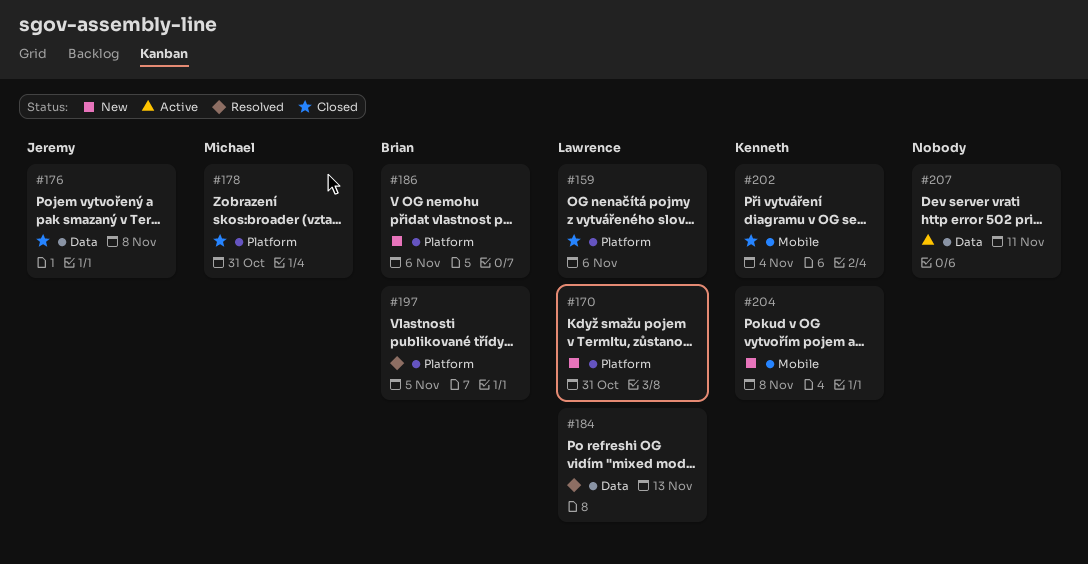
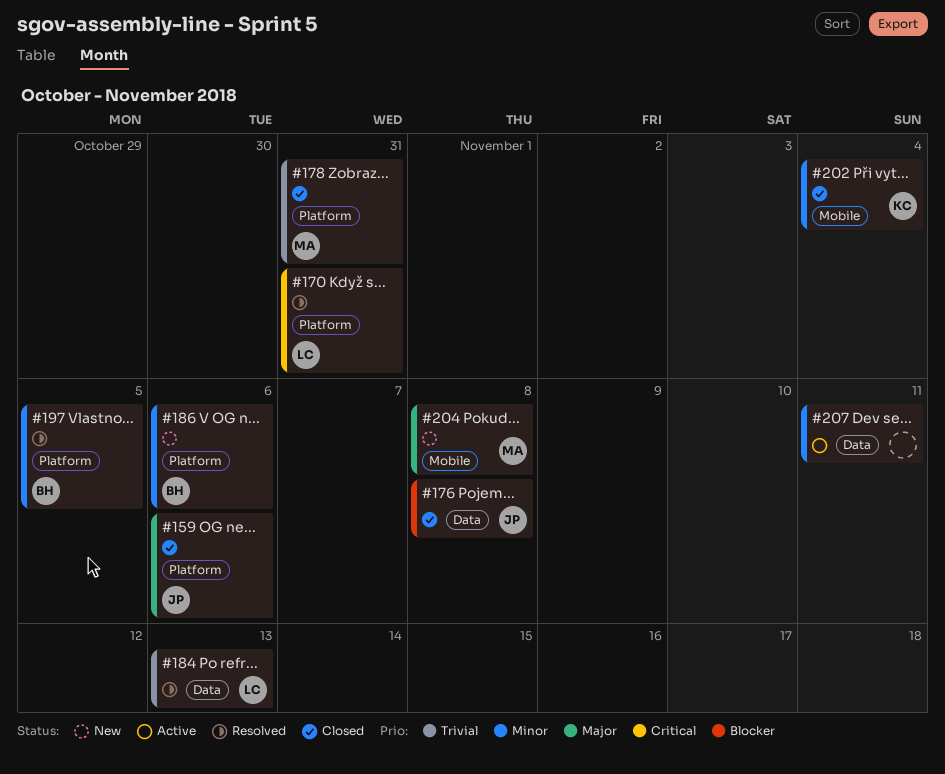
#159, owner: Lawrence -> Jeremy
#170, status: New -> Resolved
#204, owner: Kenneth -> Michael

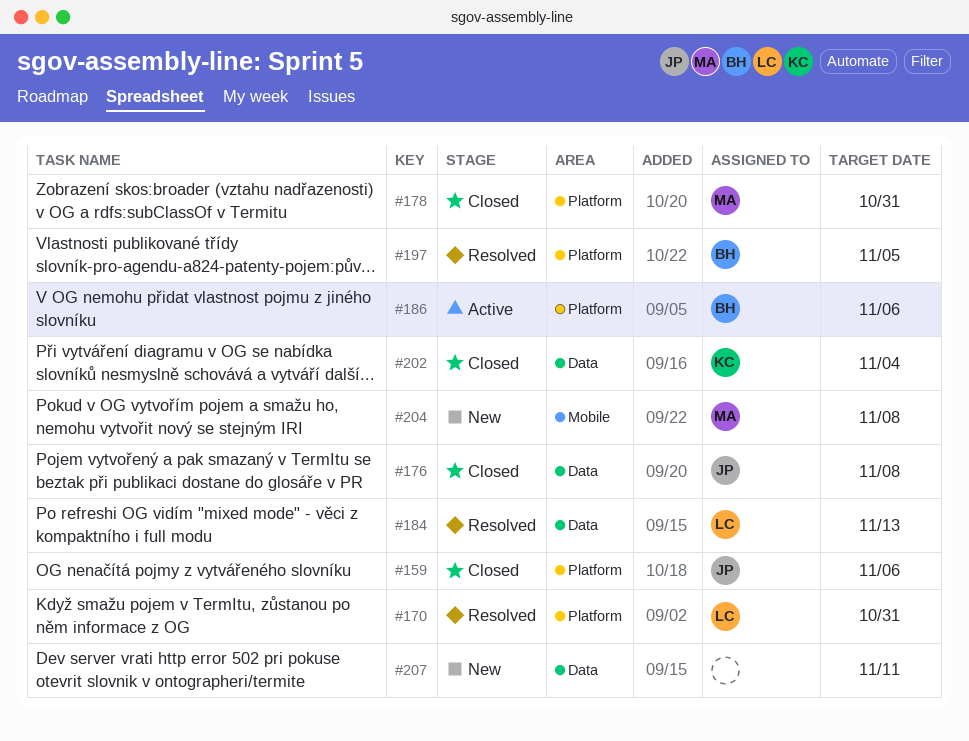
#186, status: New -> Active
#202, label: Mobile -> Data
#207, status: Active -> New

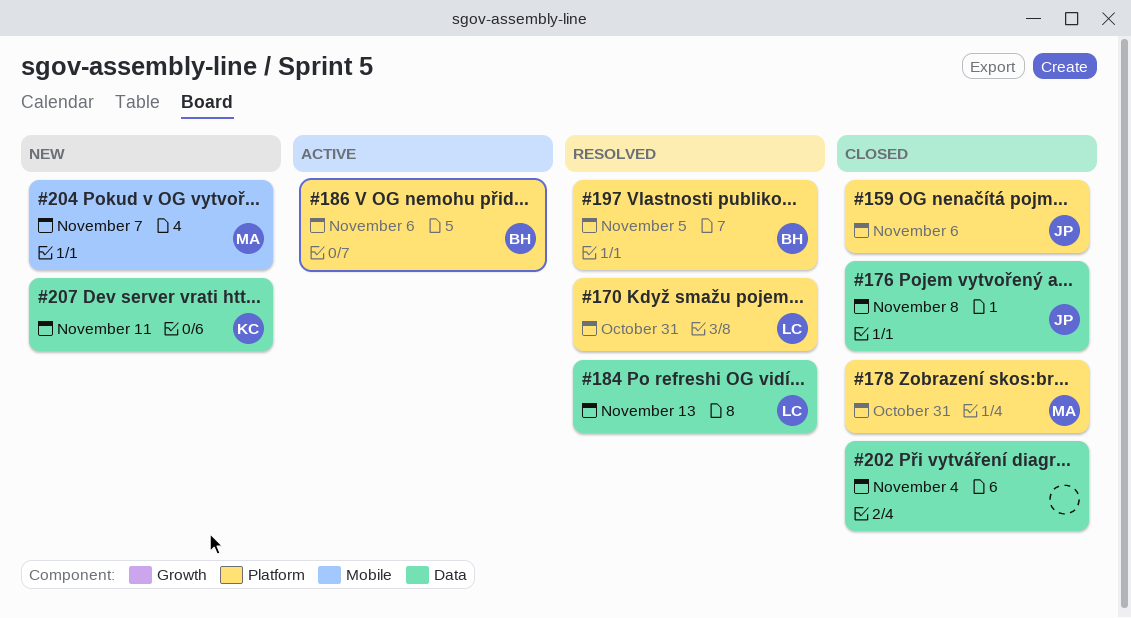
#202, owner: KC -> none
#204, due: Nov 8 -> Nov 7
#207, owner: none -> KC

